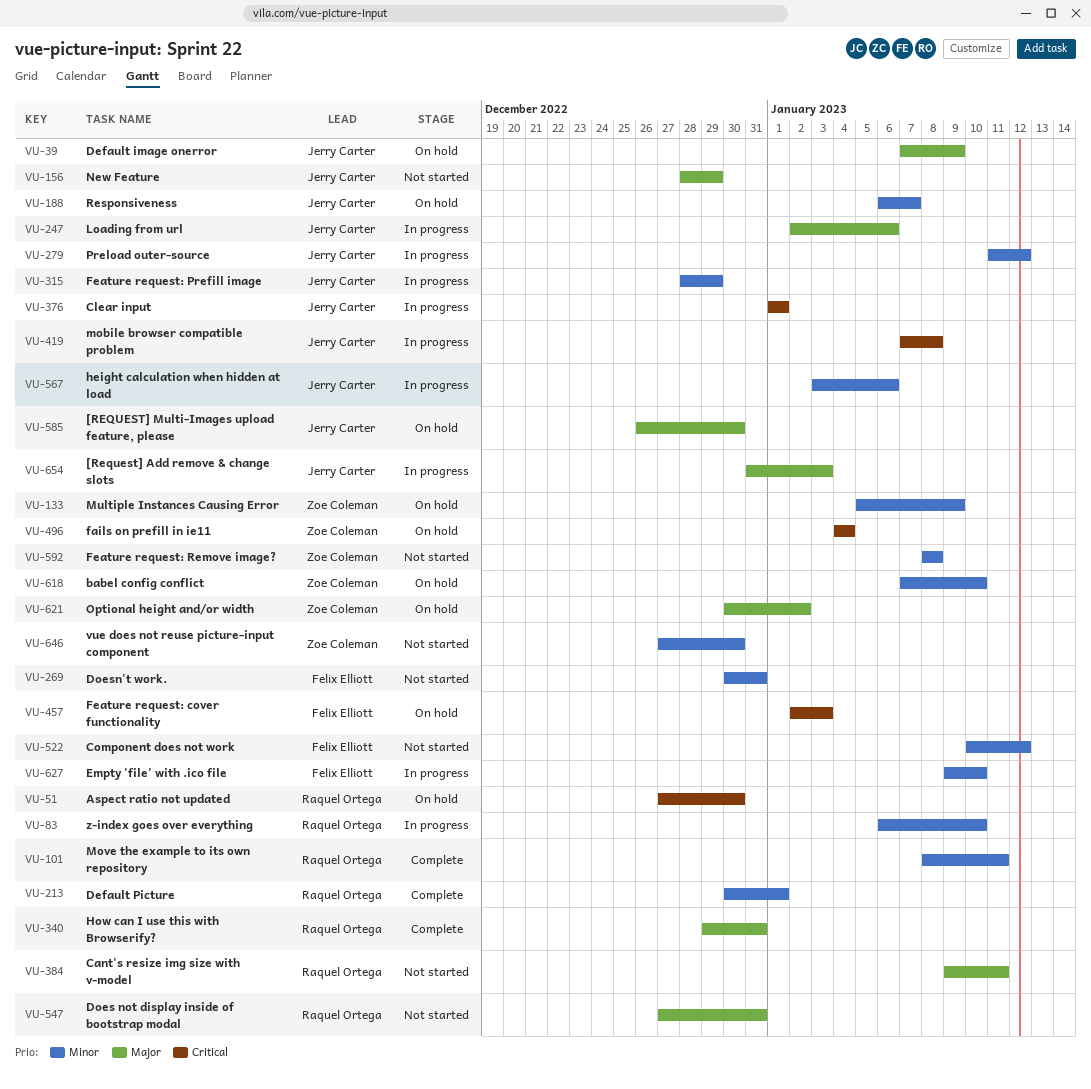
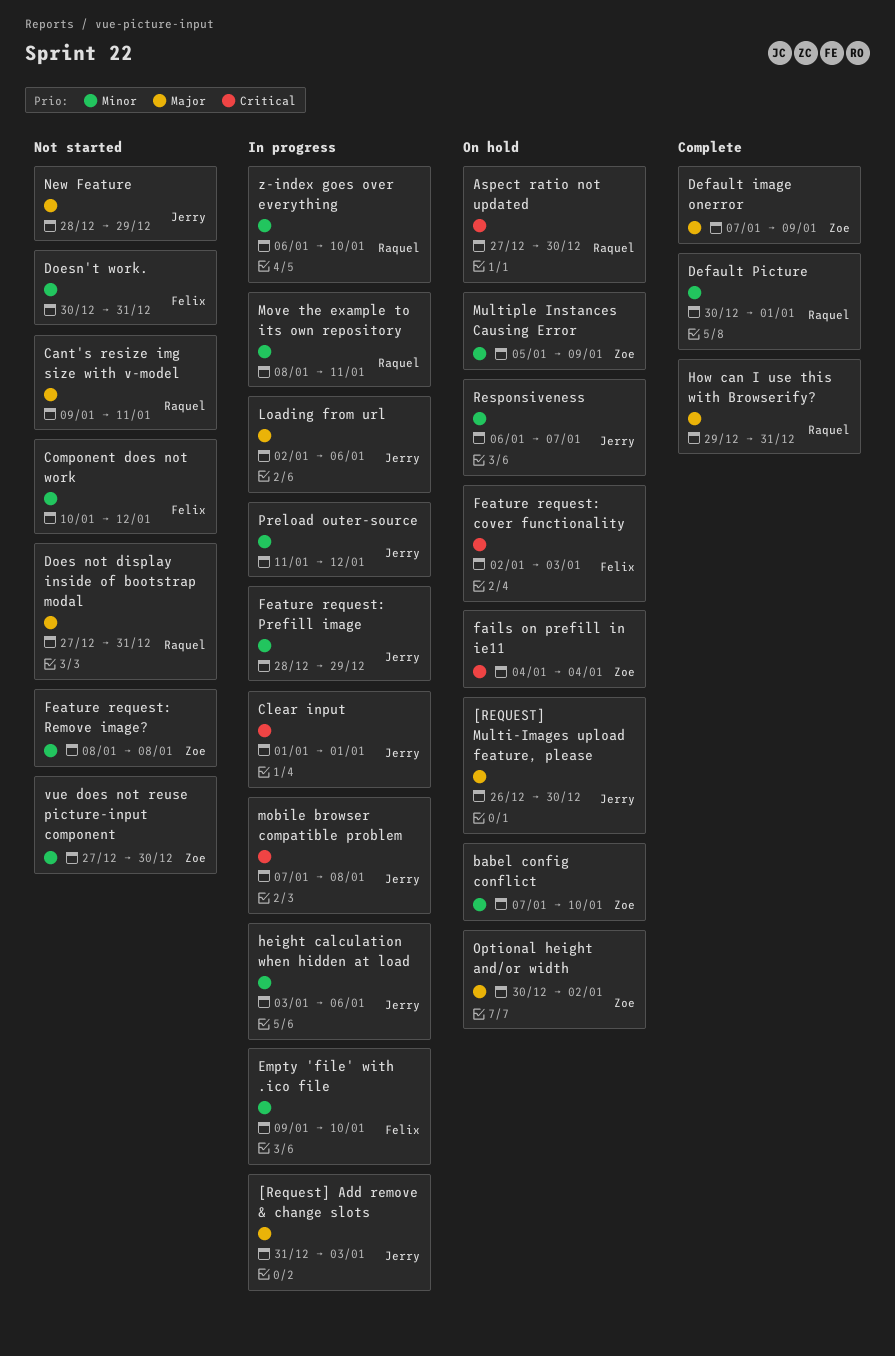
Default image onerror, status: On hold -> Complete
Default image onerror, owner: Jerry Carter -> Zoe Coleman
Move the example to its own repository, status: Complete -> In progress

